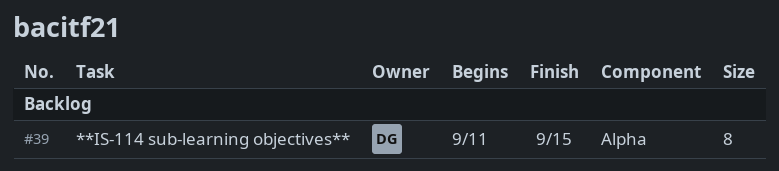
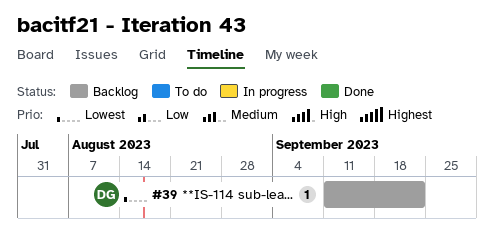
#39, estimate: 8 -> 1
#39, due: Sep 15 -> Sep 22

